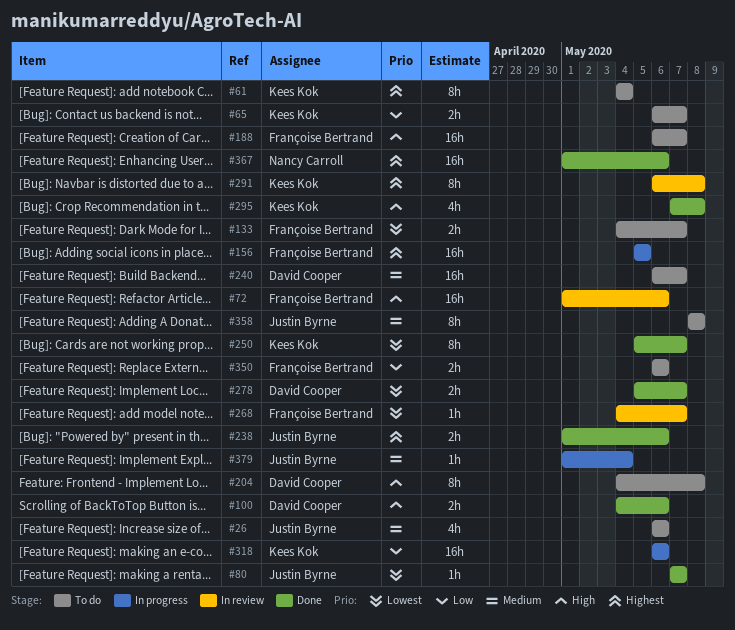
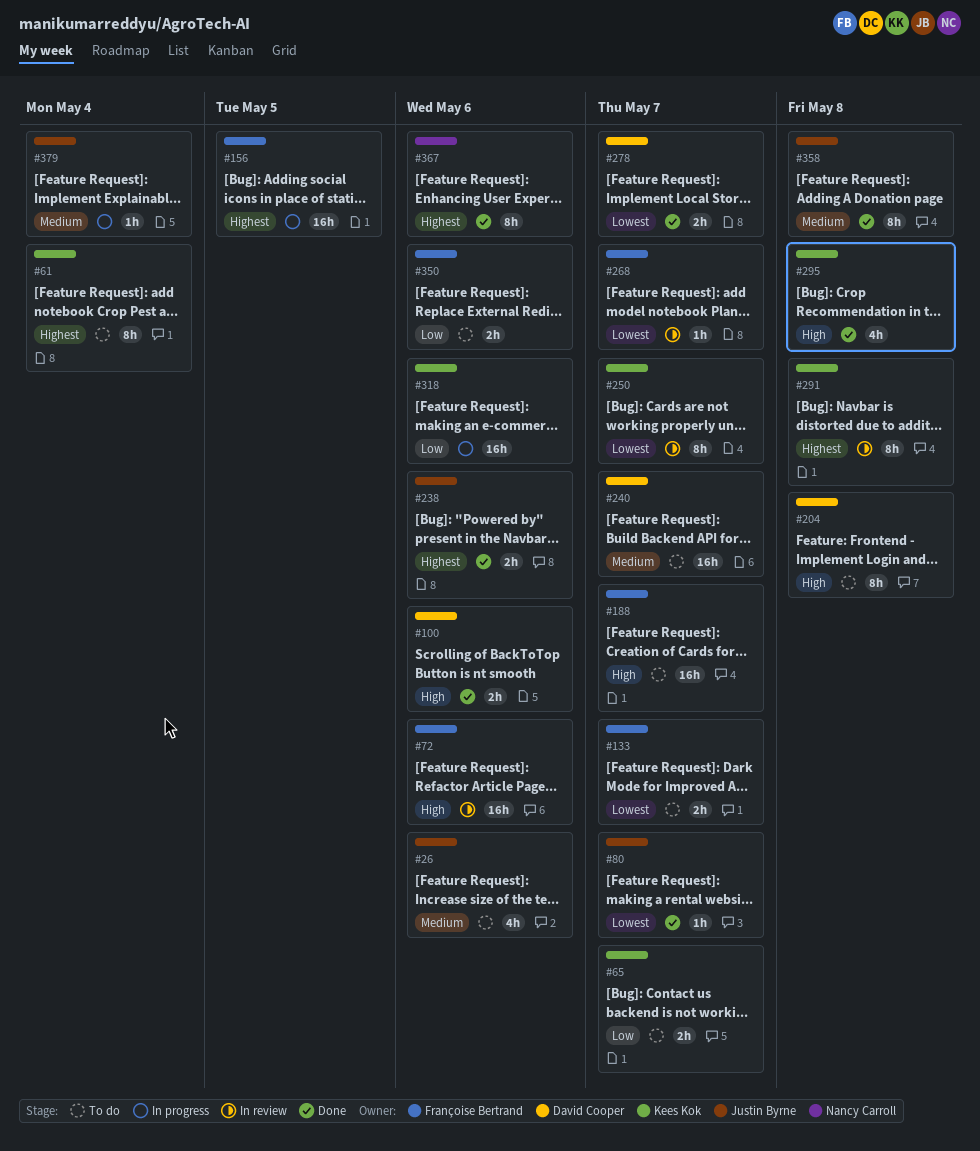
#250, status: Done -> In review
#358, status: To do -> Done
#367, estimate: 16h -> 8h

